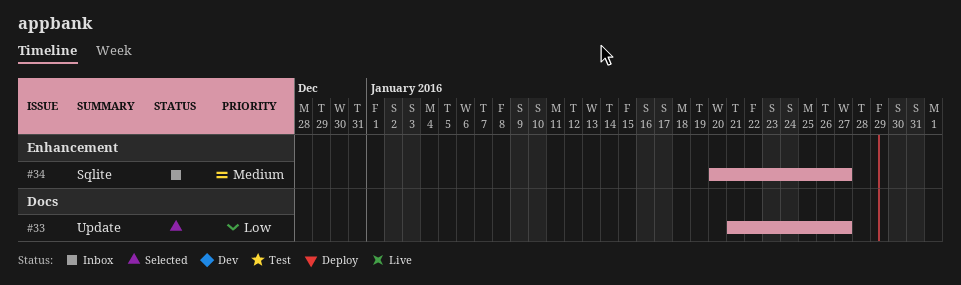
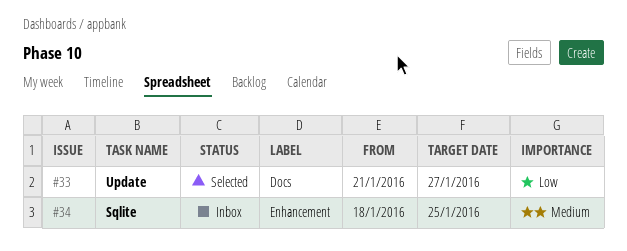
#34, start: Jan 20 -> Jan 18
#34, due: Jan 27 -> Jan 25

